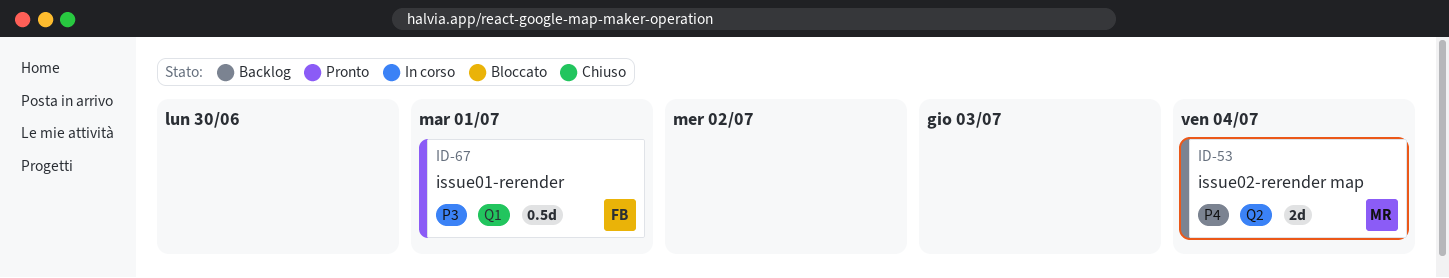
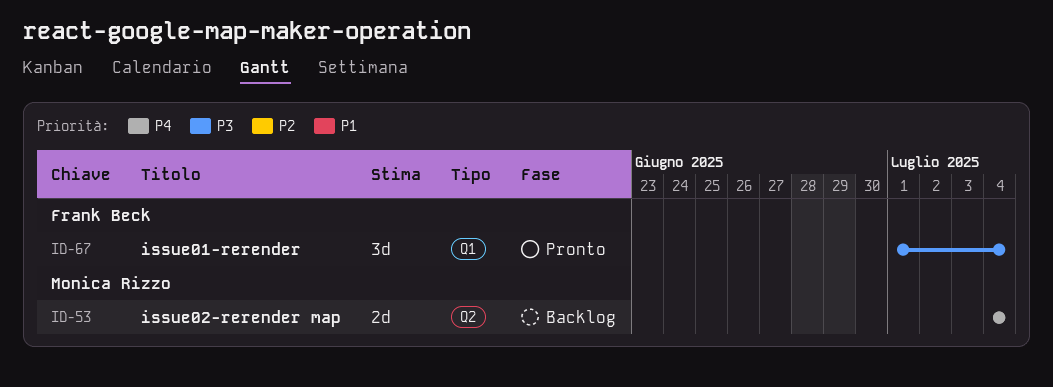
ID-67, estimate: 0.5d -> 3d
ID-67, due: Jul 1 -> Jul 4

